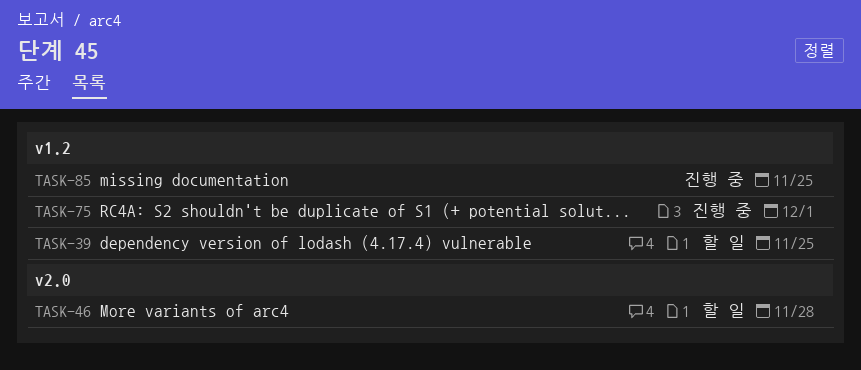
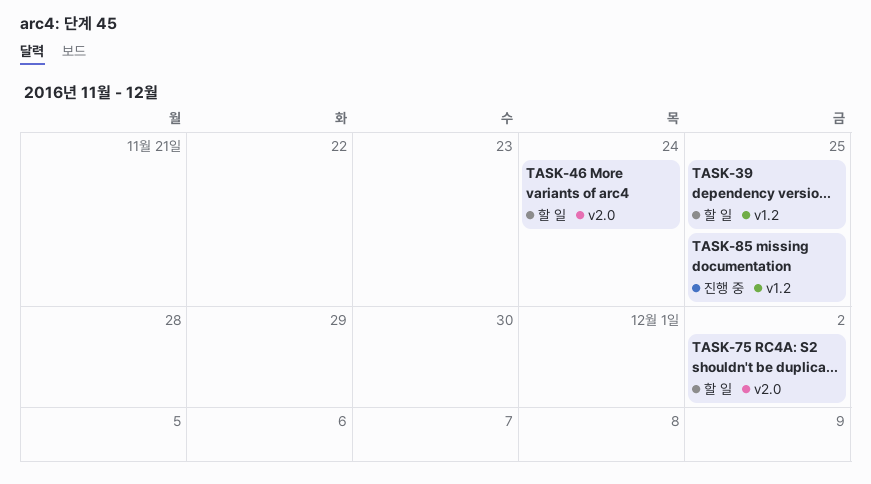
TASK-46, due: Nov 28 -> Nov 24
TASK-75, status: 진행 중 -> 할 일
TASK-75, label: v1.2 -> v2.0
TASK-75, due: Dec 1 -> Dec 2

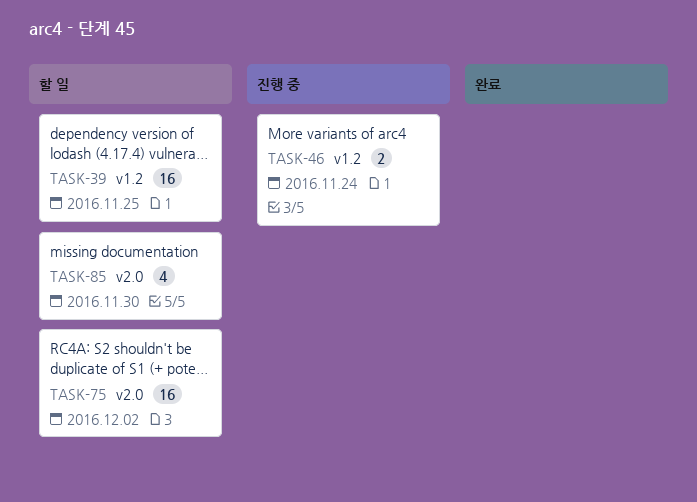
TASK-46, status: 할 일 -> 진행 중
TASK-46, label: v2.0 -> v1.2
TASK-85, status: 진행 중 -> 할 일
TASK-85, label: v1.2 -> v2.0
TASK-85, due: Nov 25 -> Nov 30

